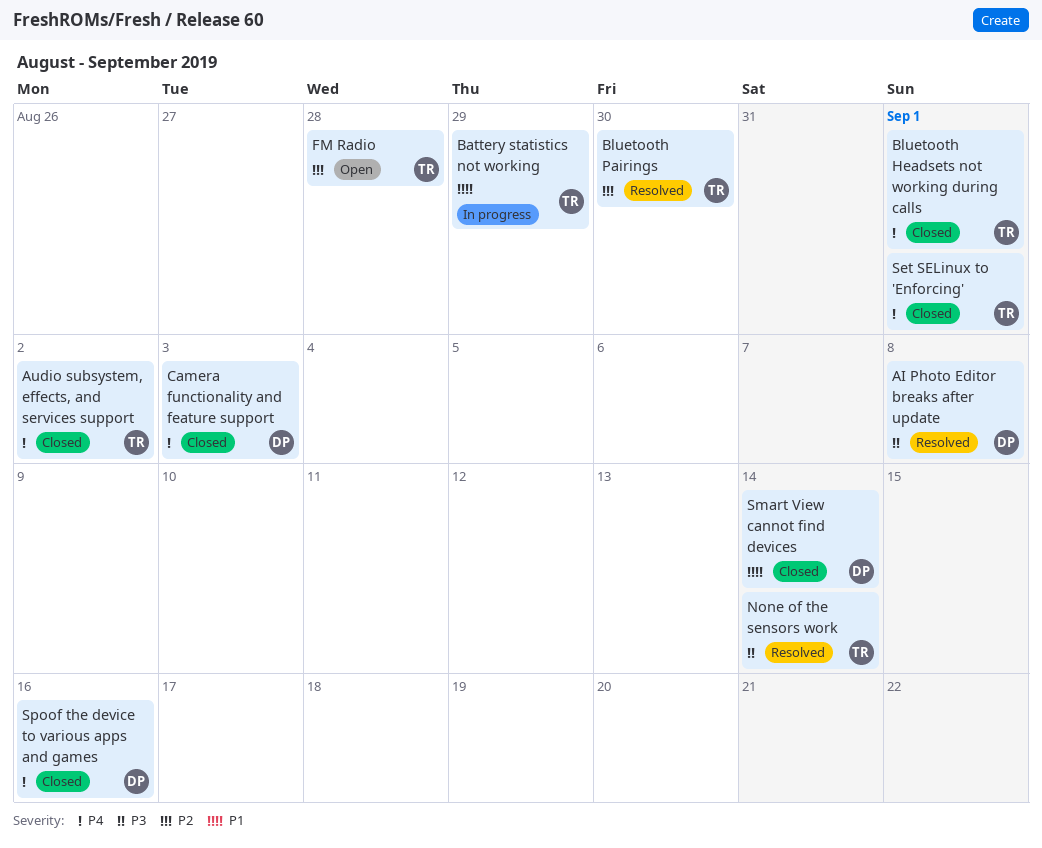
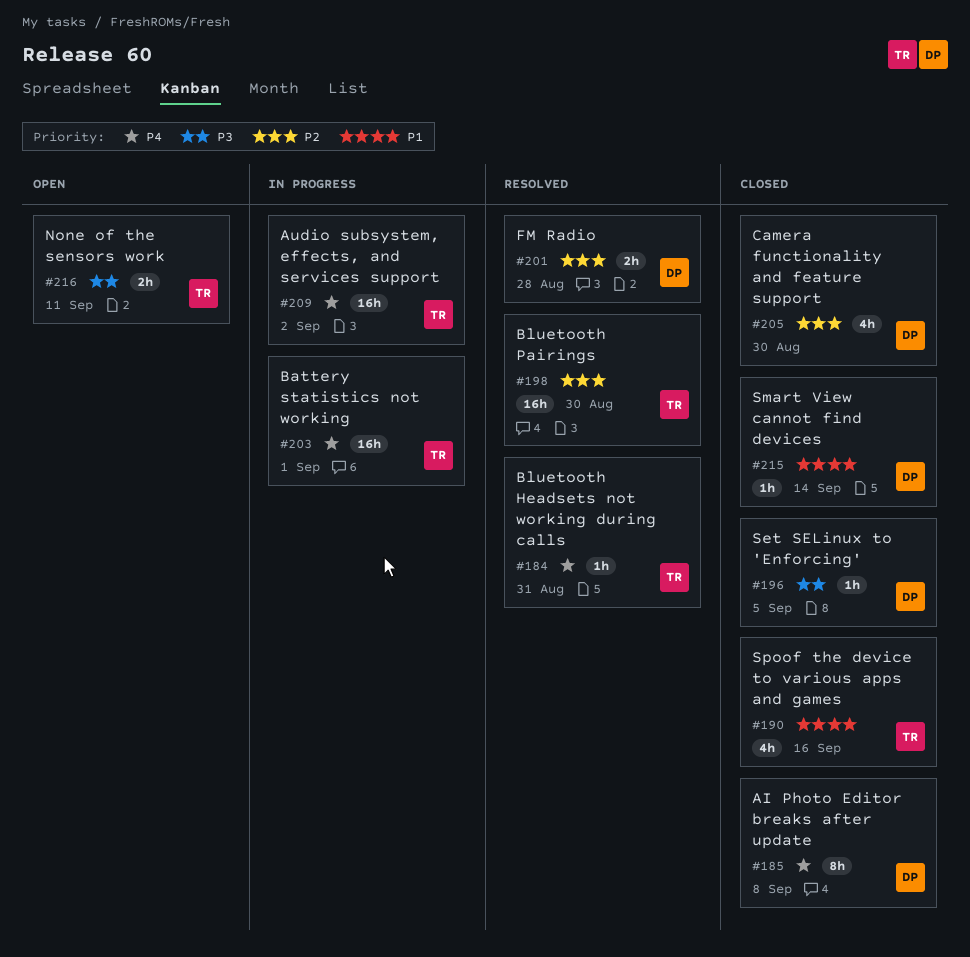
AI Photo Editor breaks after update, status: Resolved -> Closed
AI Photo Editor breaks after update, priority: P3 -> P4
Audio subsystem, effects, and services support, status: Closed -> In progress
Battery statistics not working, priority: P1 -> P4
Battery statistics not working, due: Aug 29 -> Sep 1
Bluetooth Headsets not working during calls, status: Closed -> Resolved
Bluetooth Headsets not working during calls, due: Sep 1 -> Aug 31
Camera functionality and feature support, priority: P4 -> P2
Camera functionality and feature support, due: Sep 3 -> Aug 30
FM Radio, status: Open -> Resolved
FM Radio, owner: TR -> DP
None of the sensors work, status: Resolved -> Open
None of the sensors work, due: Sep 14 -> Sep 11
Set SELinux to 'Enforcing', owner: TR -> DP
Set SELinux to 'Enforcing', priority: P4 -> P3
Set SELinux to 'Enforcing', due: Sep 1 -> Sep 5
Spoof the device to various apps and games, owner: DP -> TR
Spoof the device to various apps and games, priority: P4 -> P1

